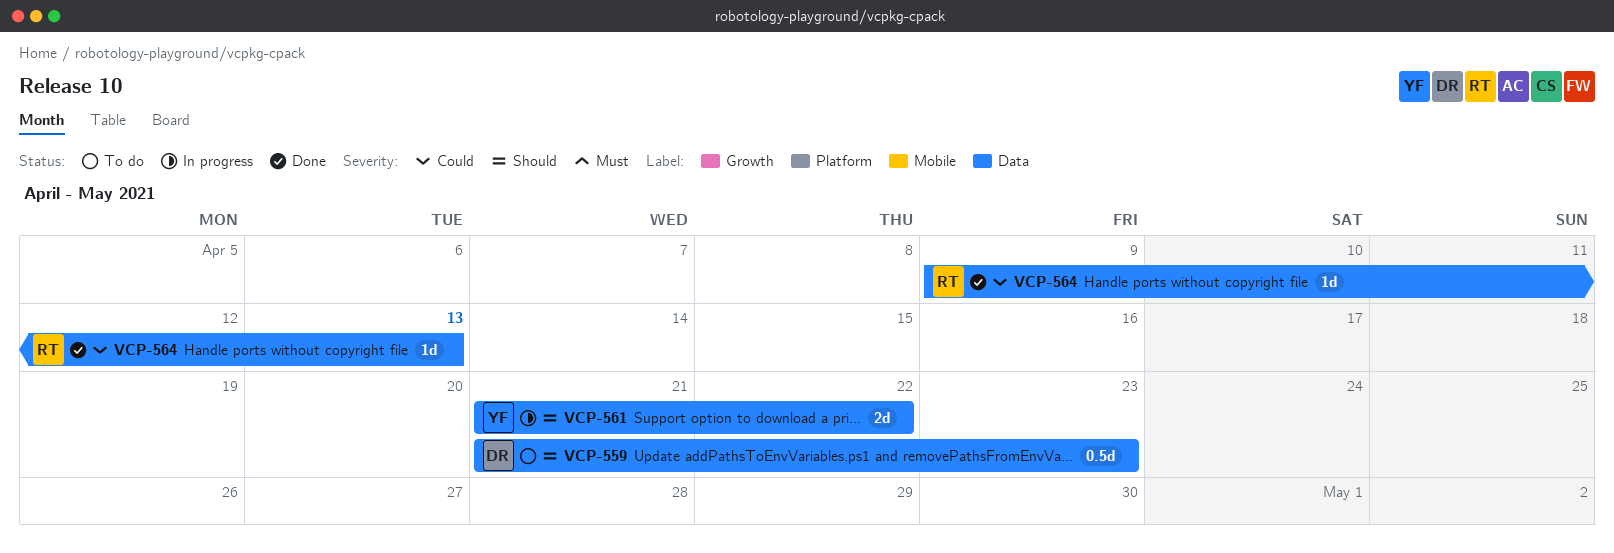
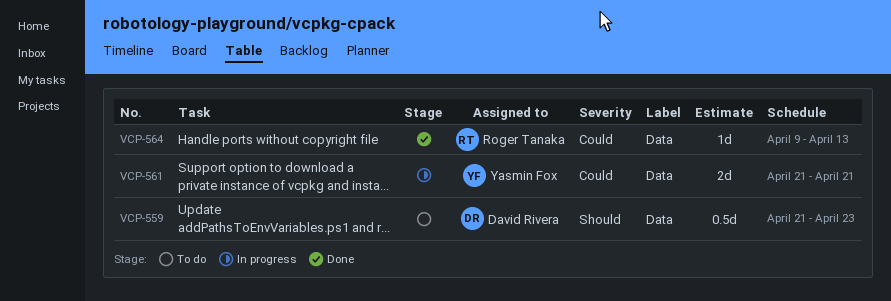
VCP-561, priority: Should -> Could
VCP-561, due: Apr 22 -> Apr 21

